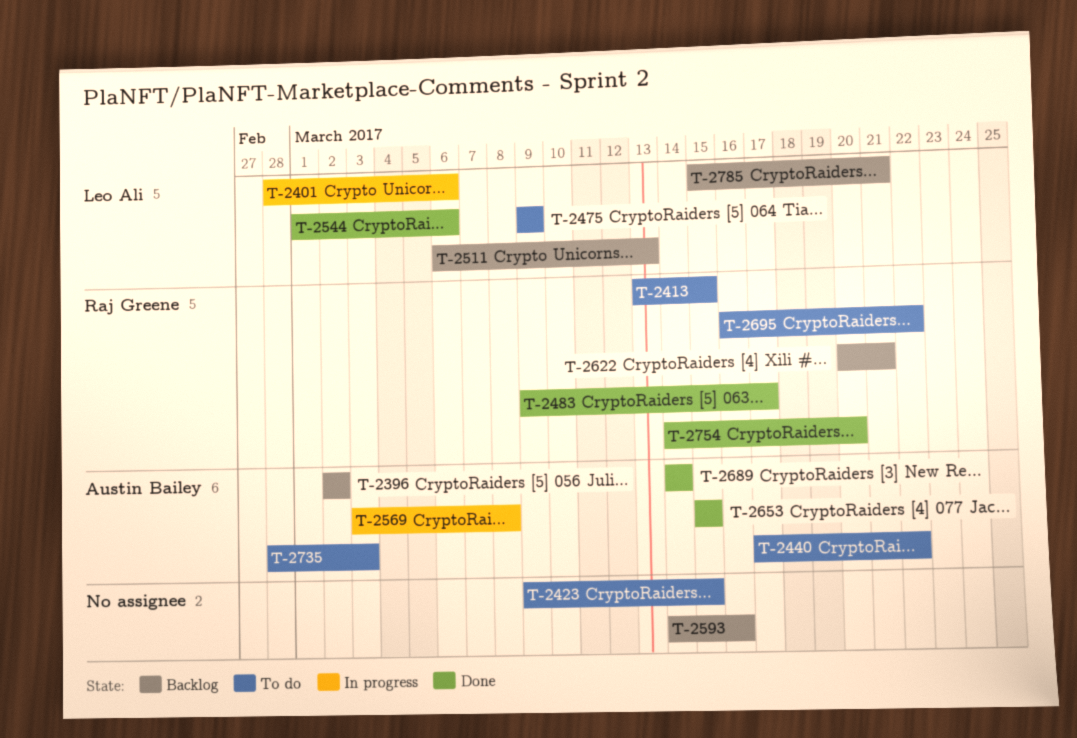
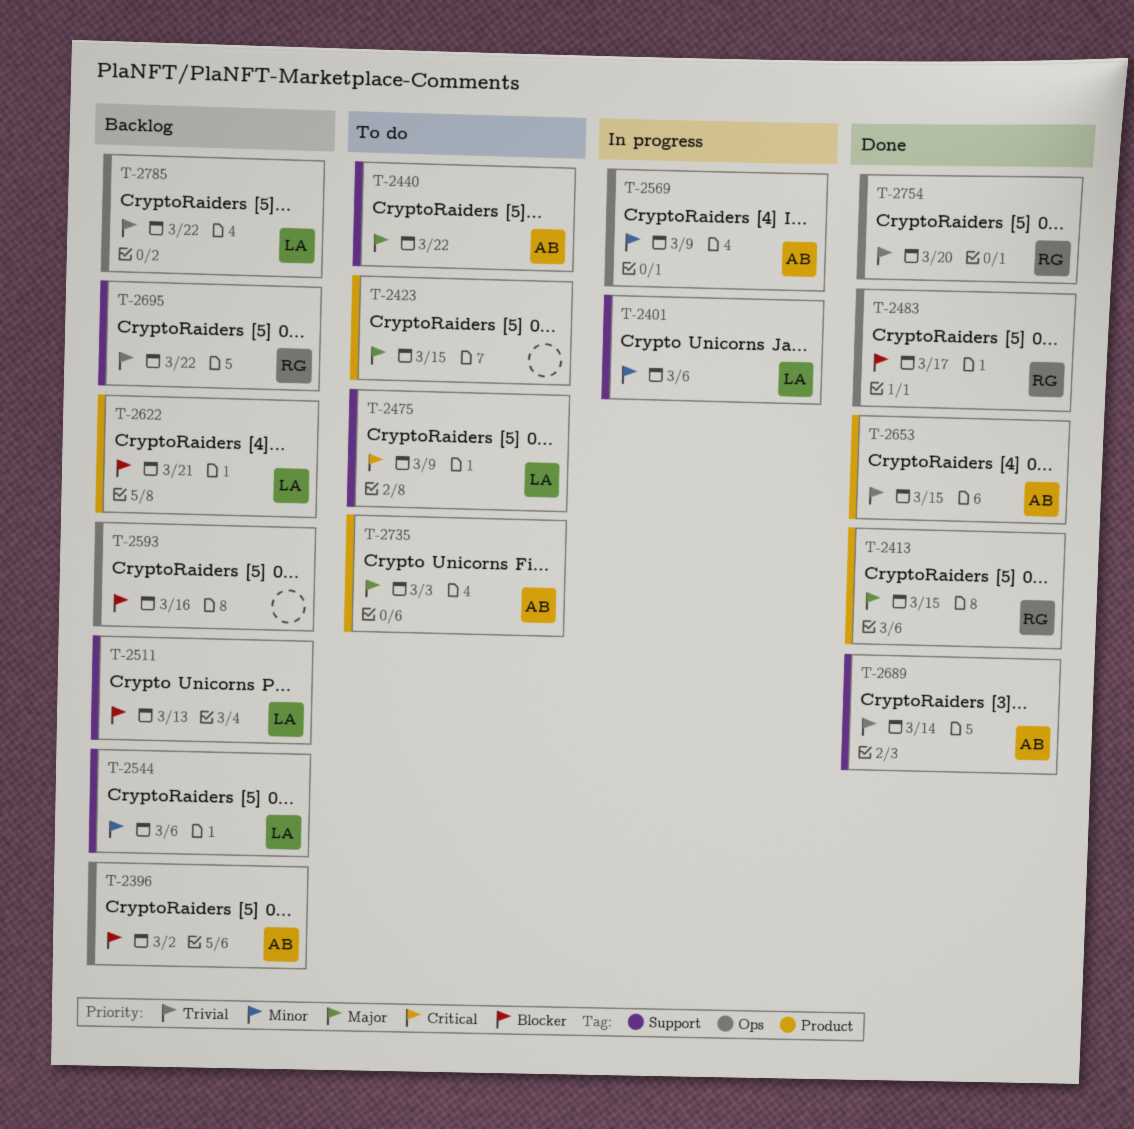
T-2413, status: To do -> Done
T-2544, status: Done -> Backlog
T-2569, due: Mar 8 -> Mar 9
T-2622, owner: Raj Greene -> Leo Ali
T-2695, status: To do -> Backlog
T-2785, due: Mar 21 -> Mar 22

